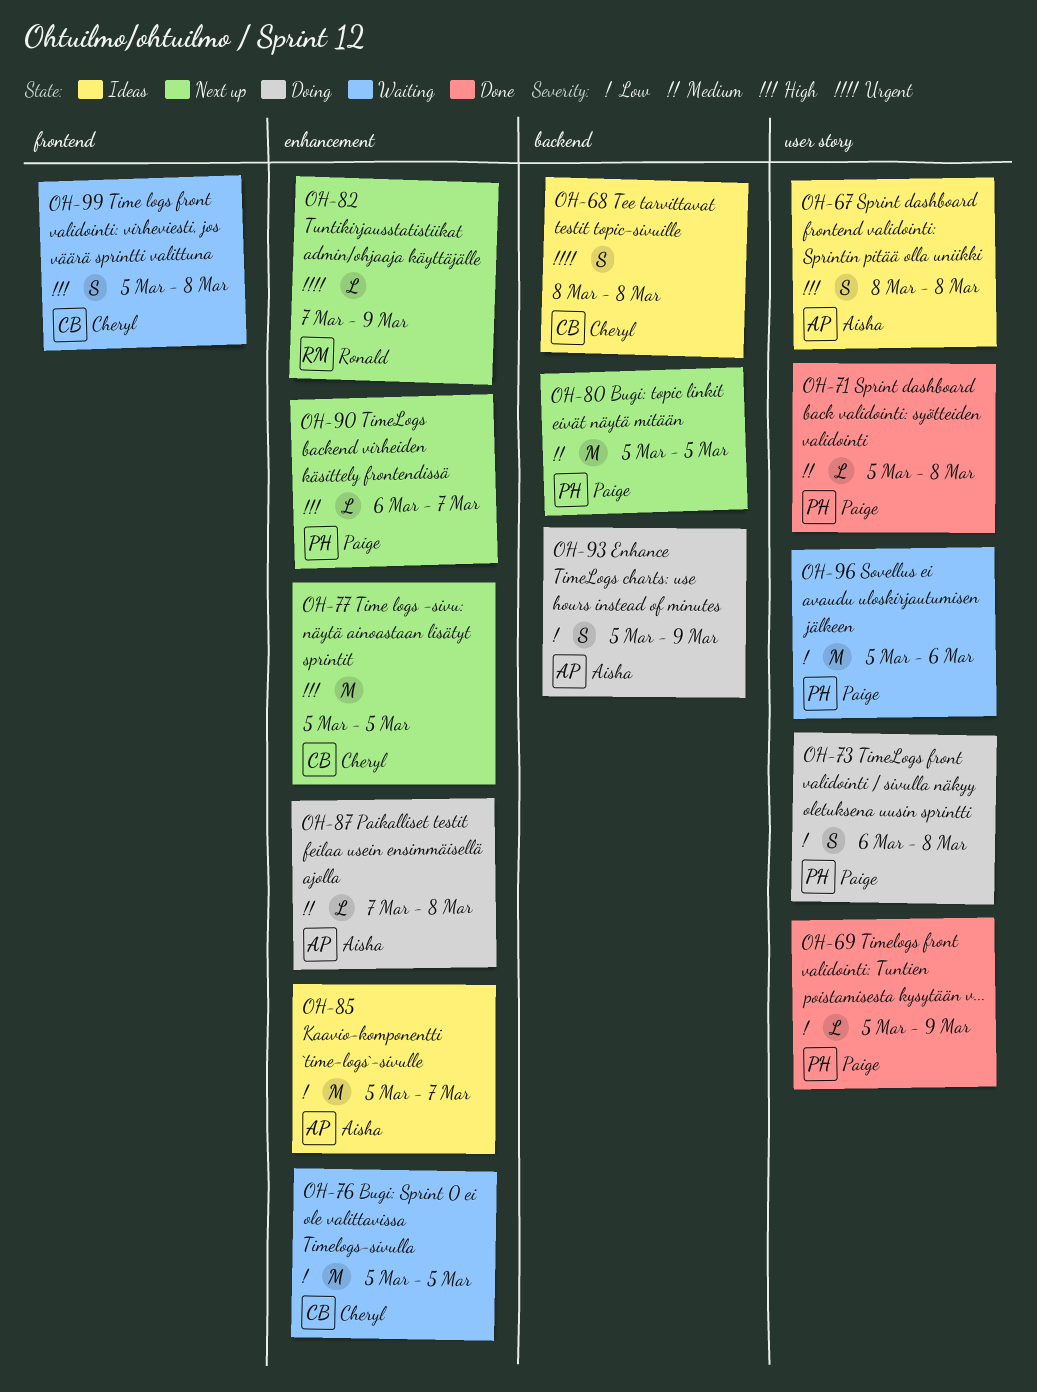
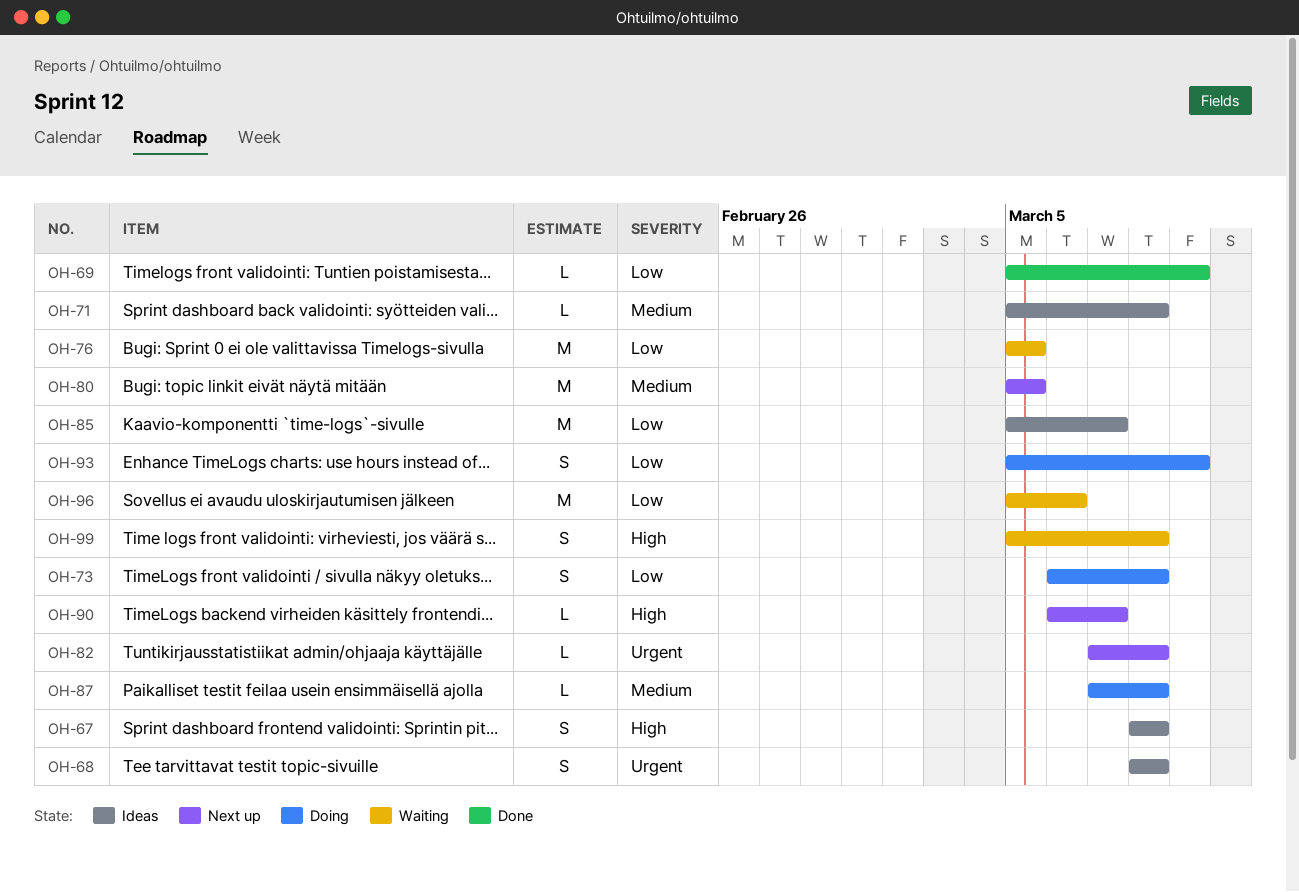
OH-71, status: Done -> Ideas
OH-77: present -> none
OH-82, due: Mar 9 -> Mar 8

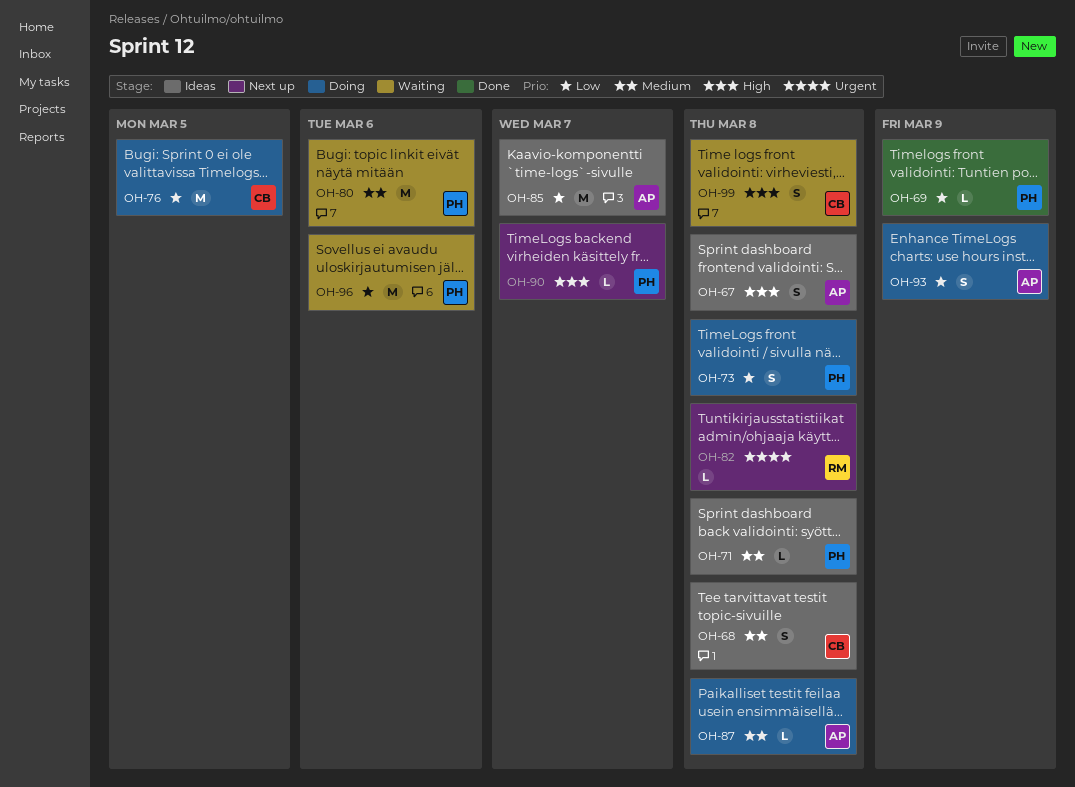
OH-68, priority: Urgent -> Medium
OH-76, status: Waiting -> Doing
OH-80, status: Next up -> Waiting
OH-80, due: Mar 5 -> Mar 6

